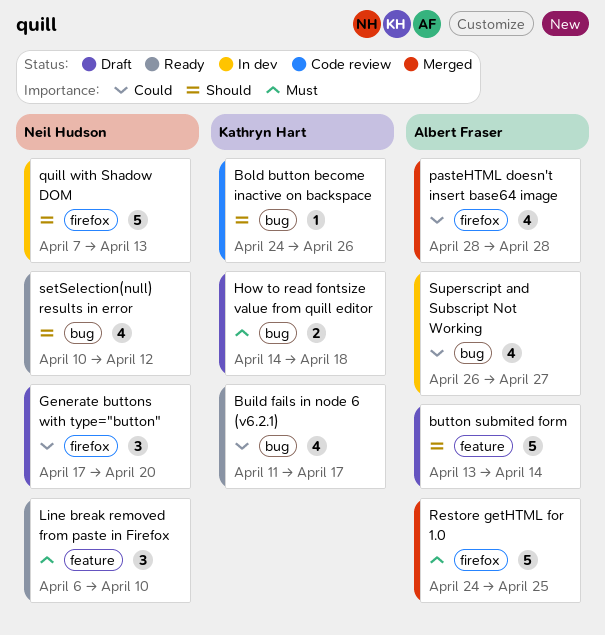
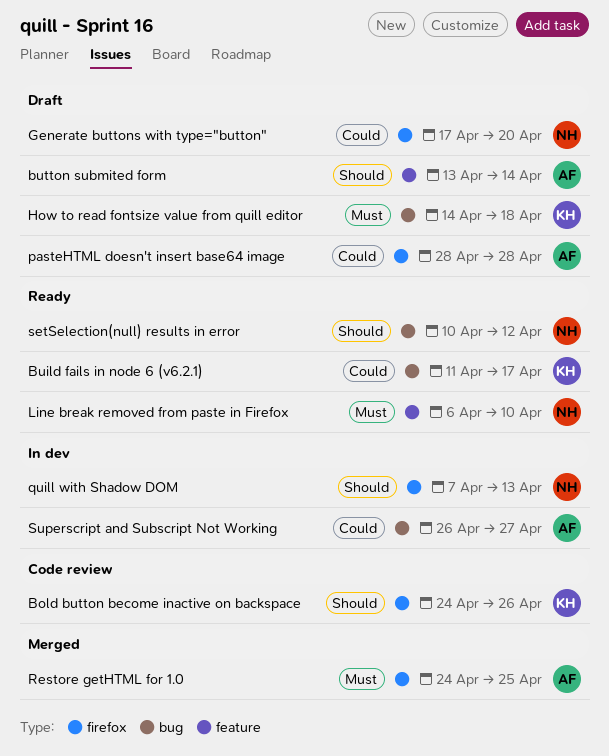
Bold button become inactive on backspace, label: bug -> firefox
pasteHTML doesn't insert base64 image, status: Merged -> Draft

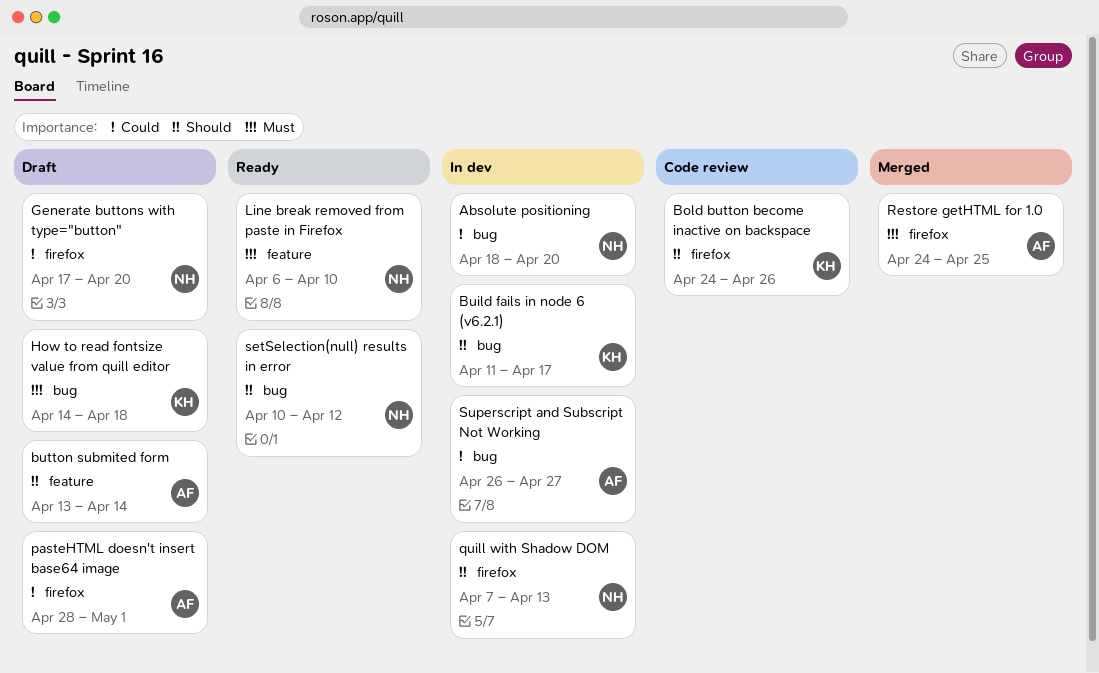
Absolute positioning: none -> present
Build fails in node 6 (v6.2.1), status: Ready -> In dev
Build fails in node 6 (v6.2.1), priority: Could -> Should
pasteHTML doesn't insert base64 image, due: Apr 28 -> May 1

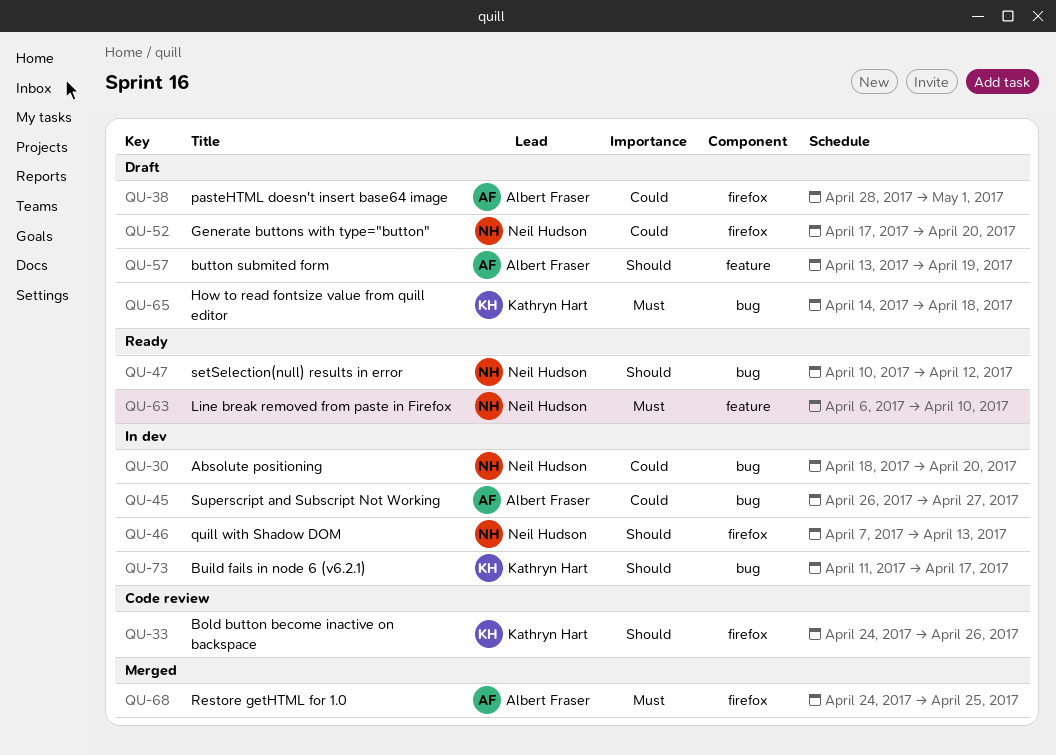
button submited form, due: Apr 14 -> Apr 19

